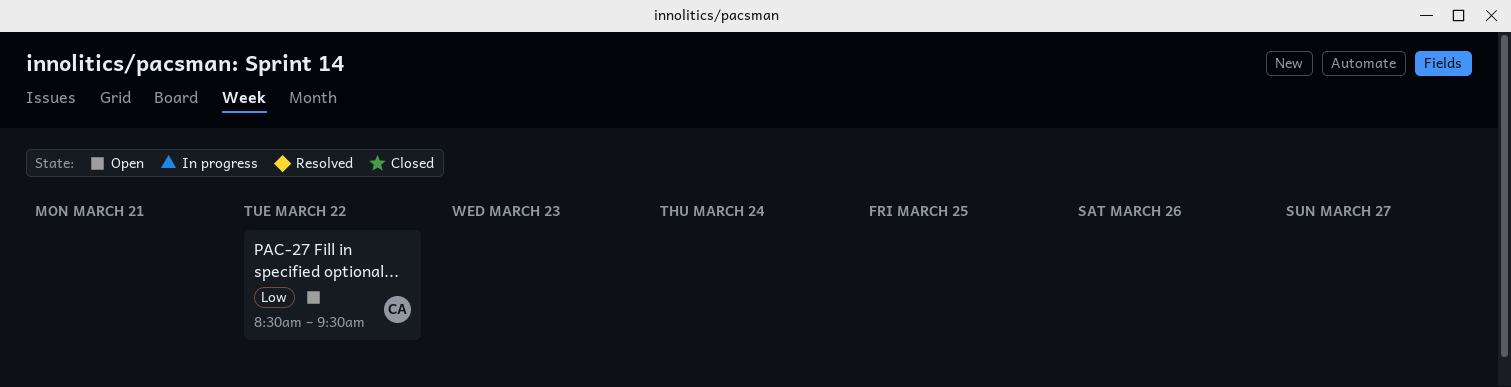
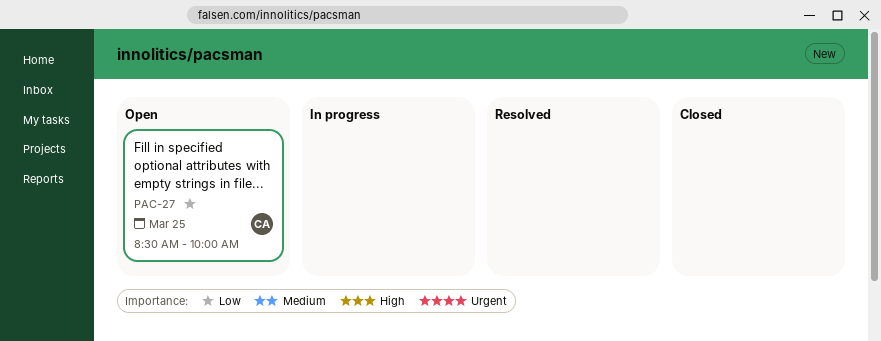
PAC-27, day: Mar 22 -> Mar 25
PAC-27, ends: 09:30 -> 10:00

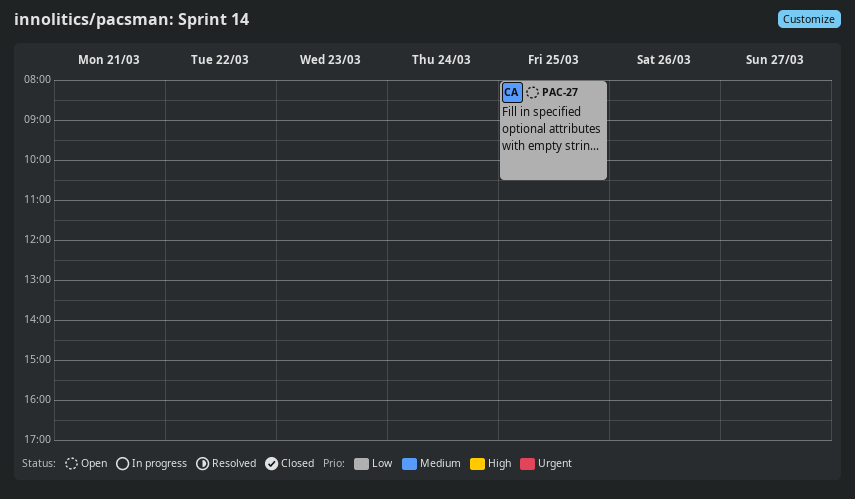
PAC-27, begins: 08:30 -> 08:00
PAC-27, ends: 10:00 -> 10:30

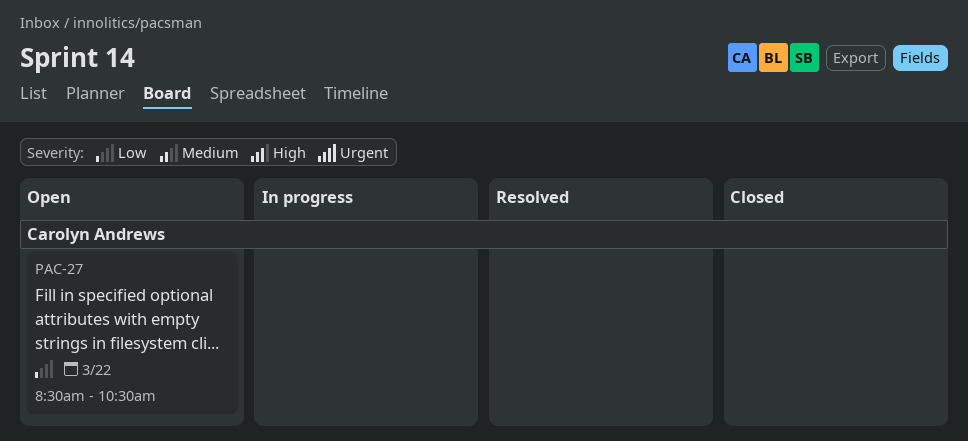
PAC-27, day: Mar 25 -> Mar 22
PAC-27, begins: 08:00 -> 08:30

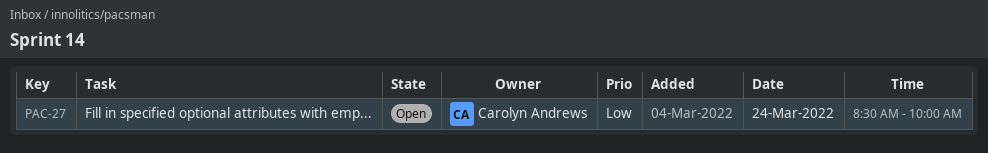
PAC-27, day: Mar 22 -> Mar 24
PAC-27, ends: 10:30 -> 10:00

